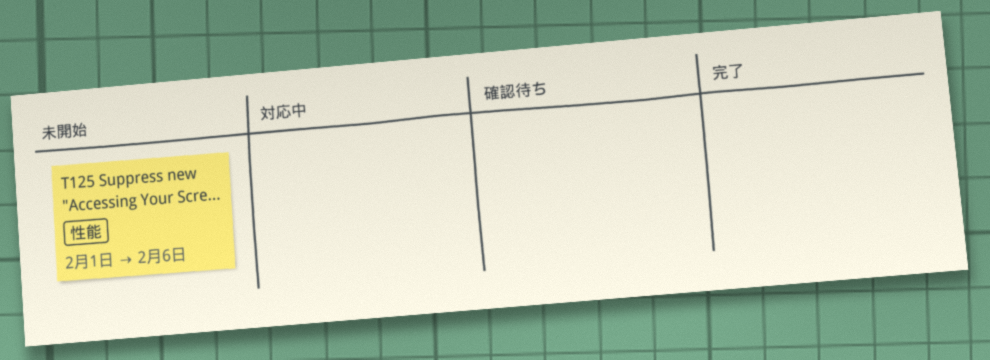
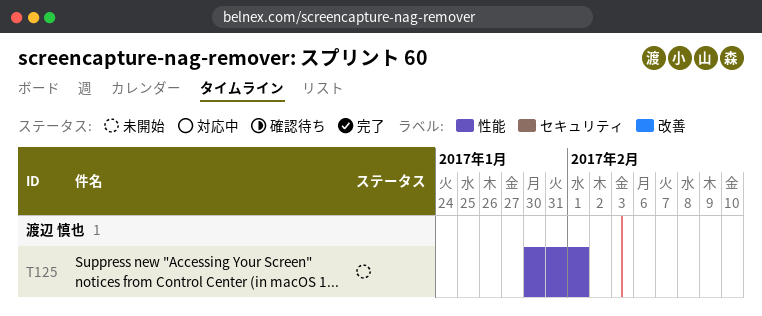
T125, start: Feb 1 -> Jan 30
T125, due: Feb 6 -> Feb 1

